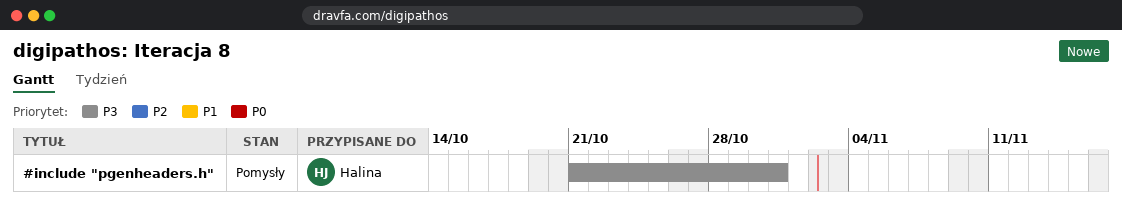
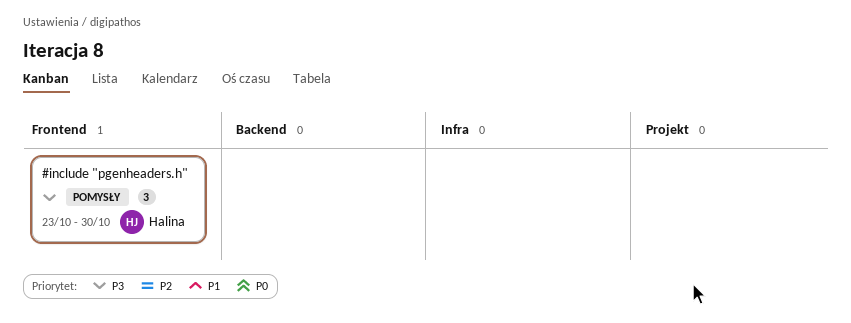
#include "pgenheaders.h", start: Oct 21 -> Oct 23
#include "pgenheaders.h", due: Oct 31 -> Oct 30

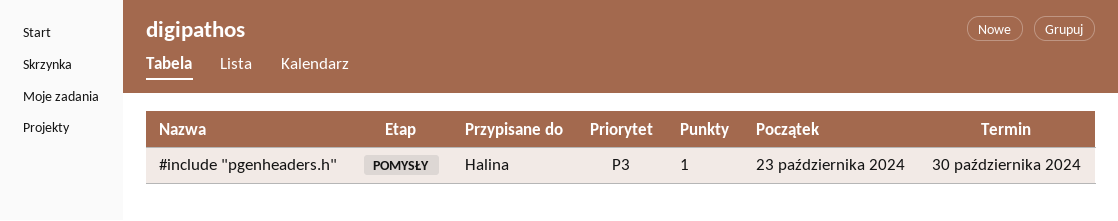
#include "pgenheaders.h", estimate: 3 -> 1

